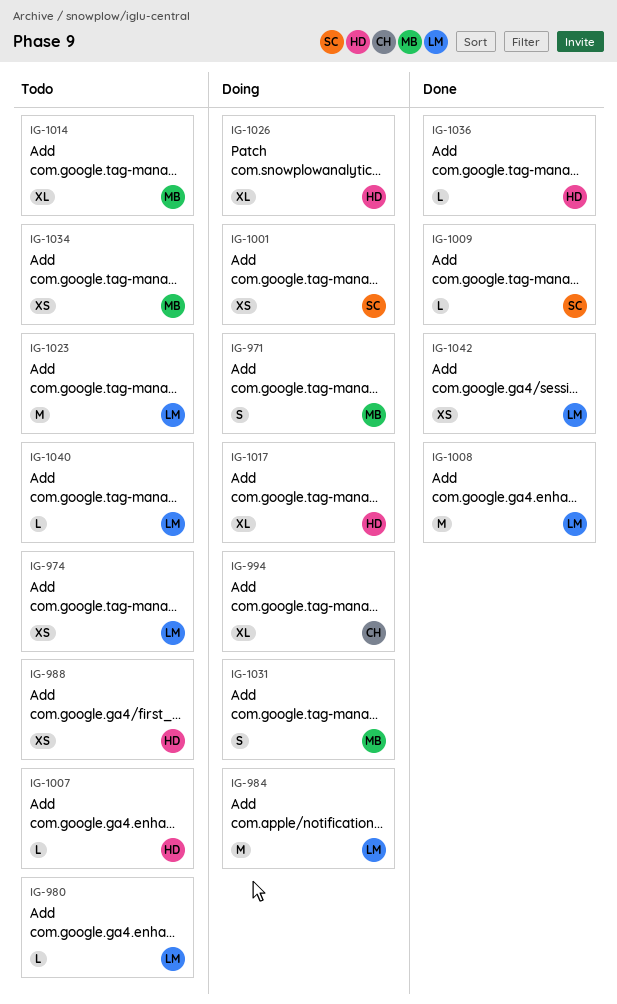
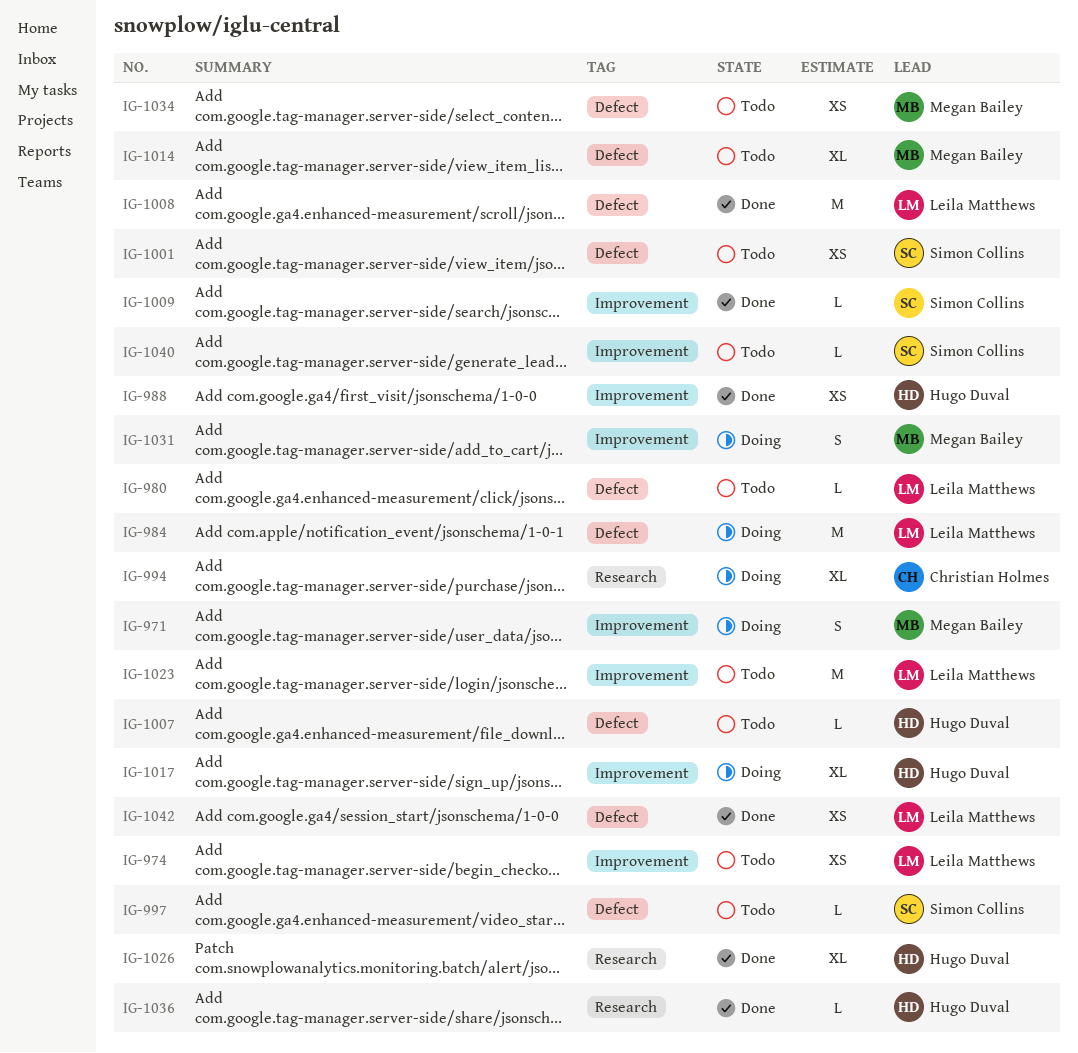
IG-988, status: Todo -> Done
IG-997: none -> present
IG-1001, status: Doing -> Todo
IG-1026, status: Doing -> Done
IG-1040, owner: Leila Matthews -> Simon Collins

